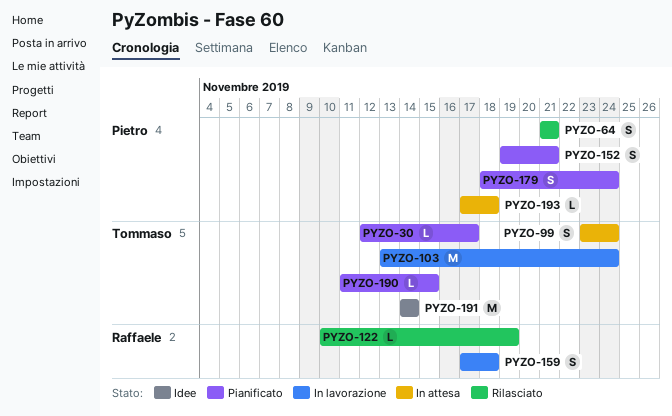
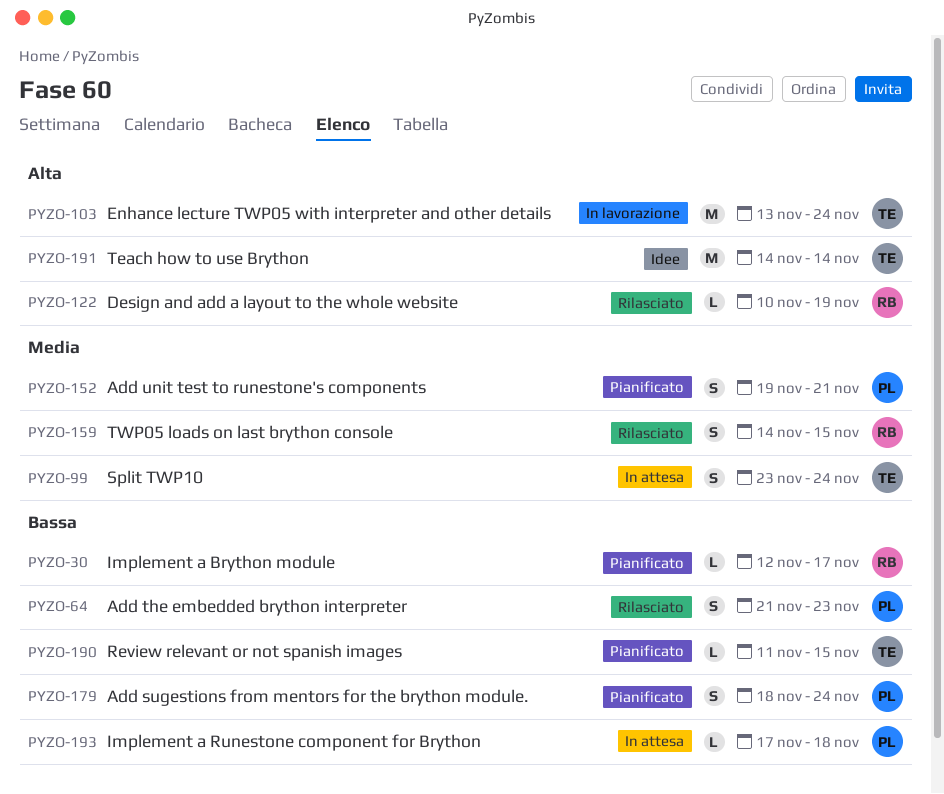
PYZO-30, owner: Tommaso -> Raffaele
PYZO-64, due: Nov 21 -> Nov 23
PYZO-159, status: In lavorazione -> Rilasciato
PYZO-159, start: Nov 17 -> Nov 14
PYZO-159, due: Nov 18 -> Nov 15

